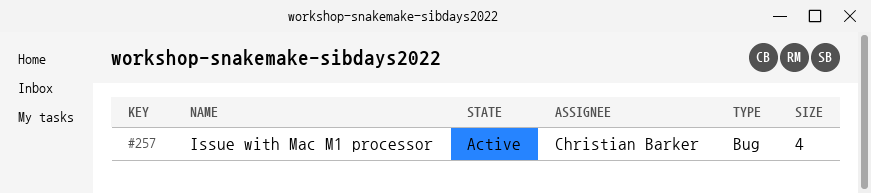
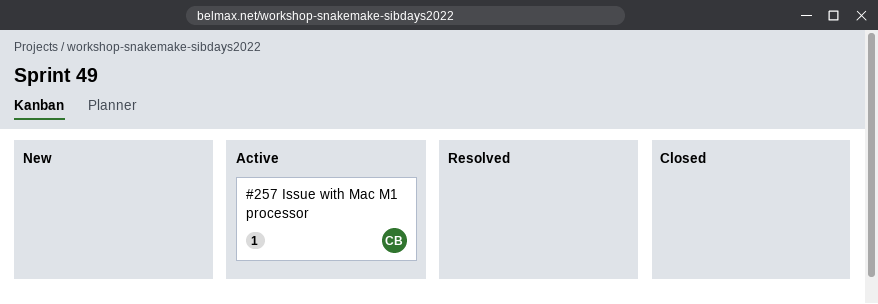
#257, estimate: 4 -> 1

